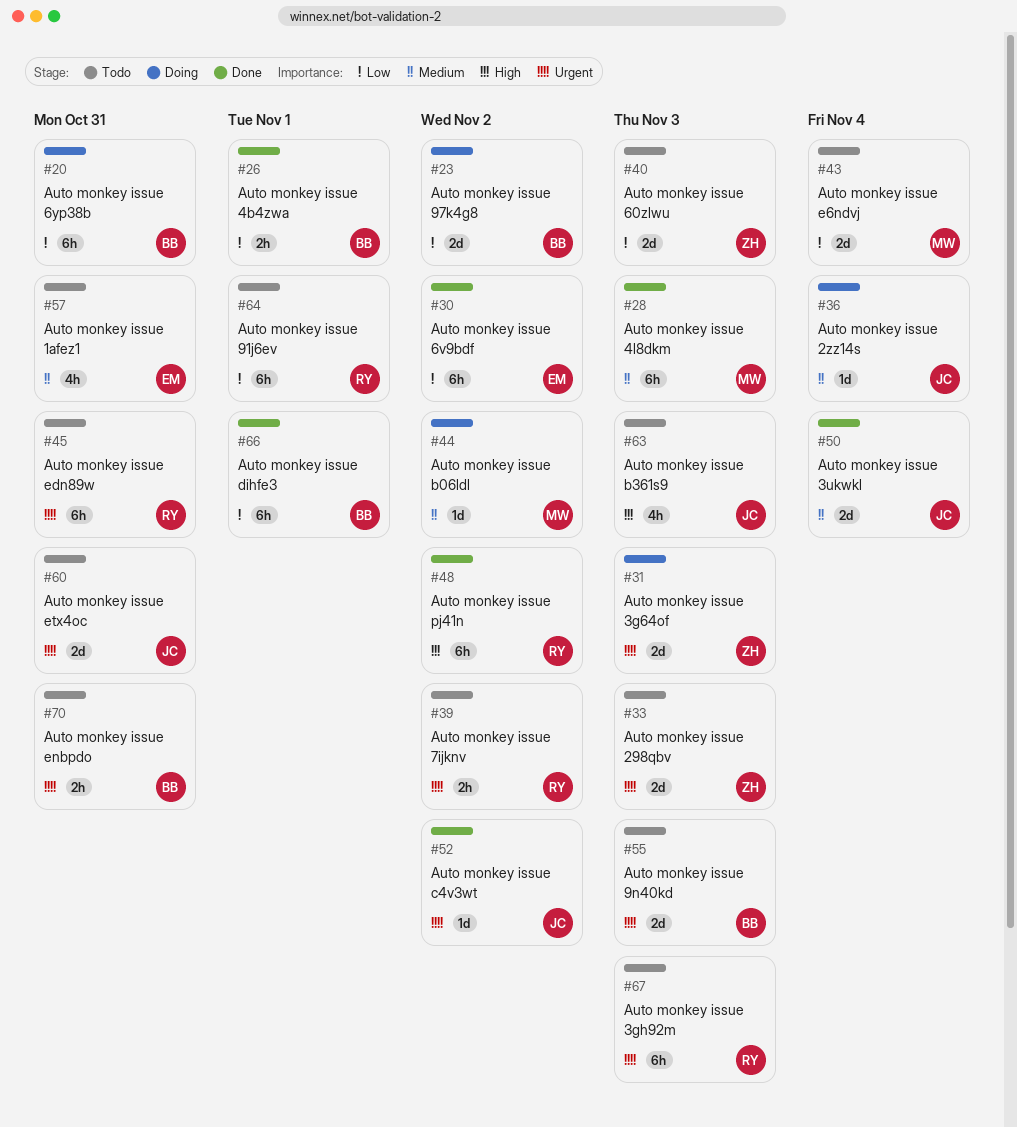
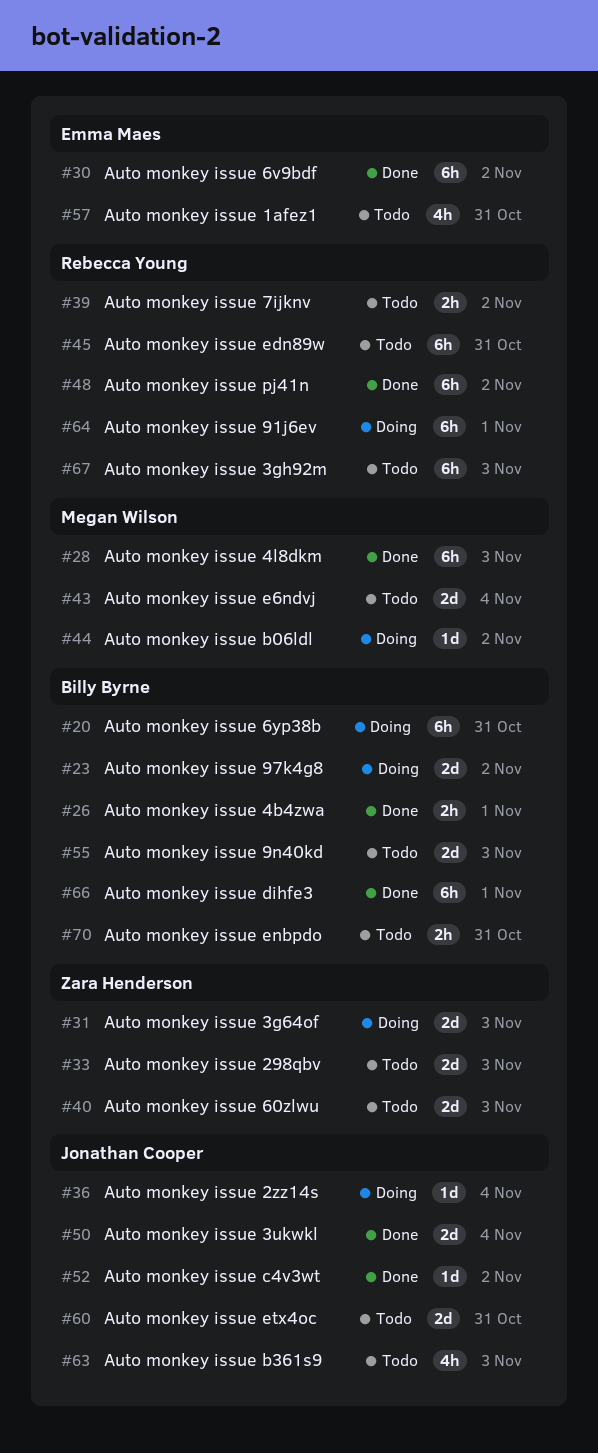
#64, status: Todo -> Doing

